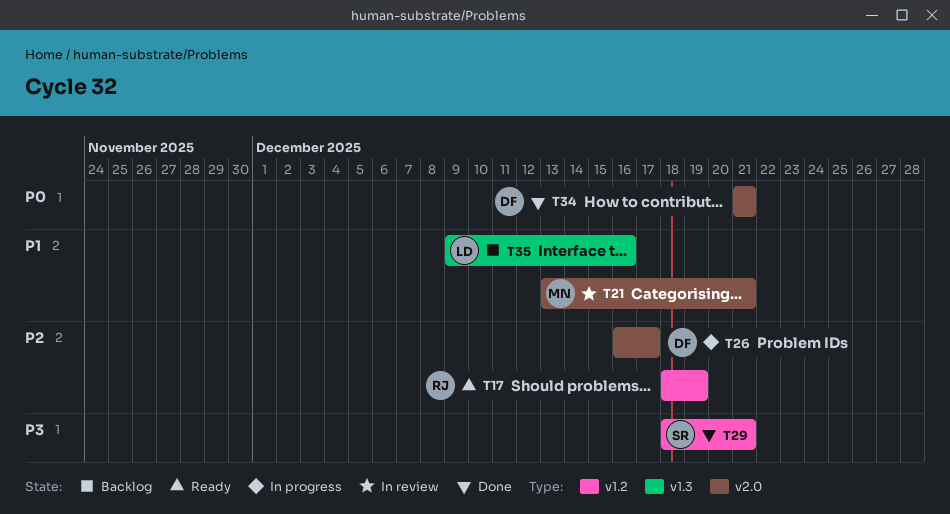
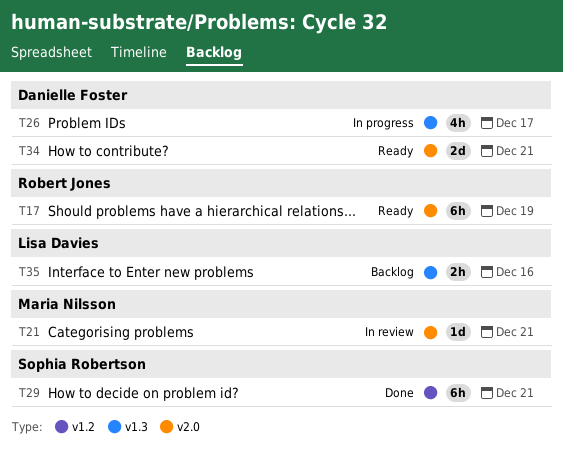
T17, label: v1.2 -> v2.0
T26, label: v2.0 -> v1.3
T34, status: Done -> Ready

